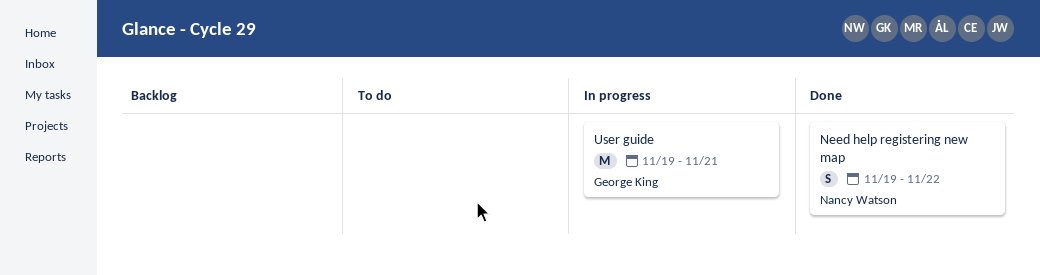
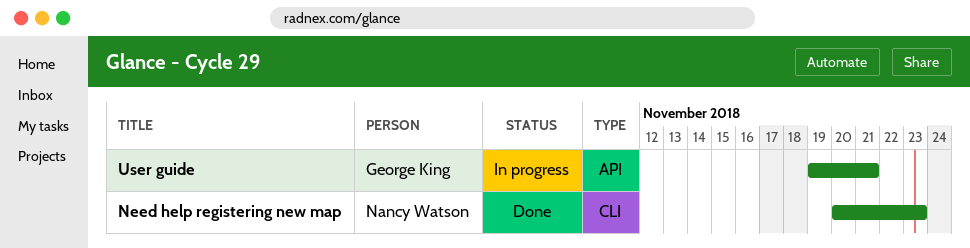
Need help registering new map, start: Nov 19 -> Nov 20
Need help registering new map, due: Nov 22 -> Nov 23

